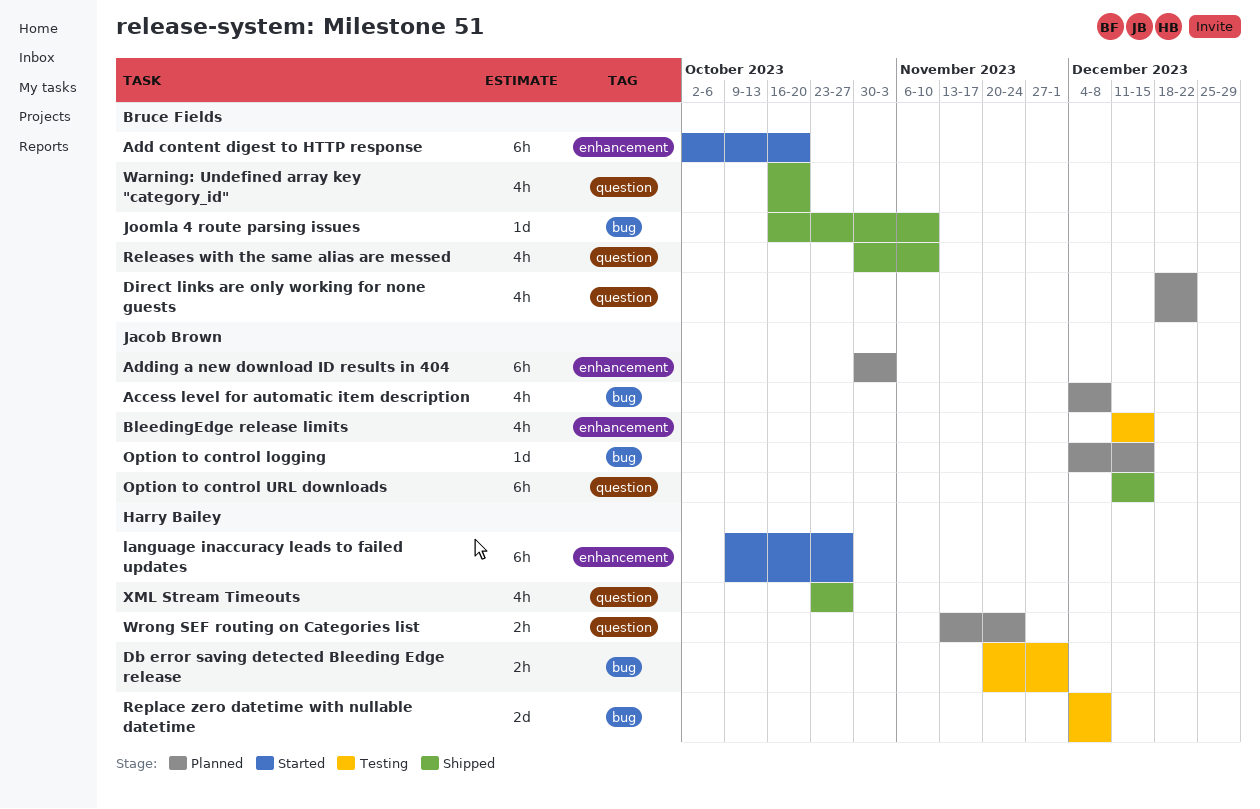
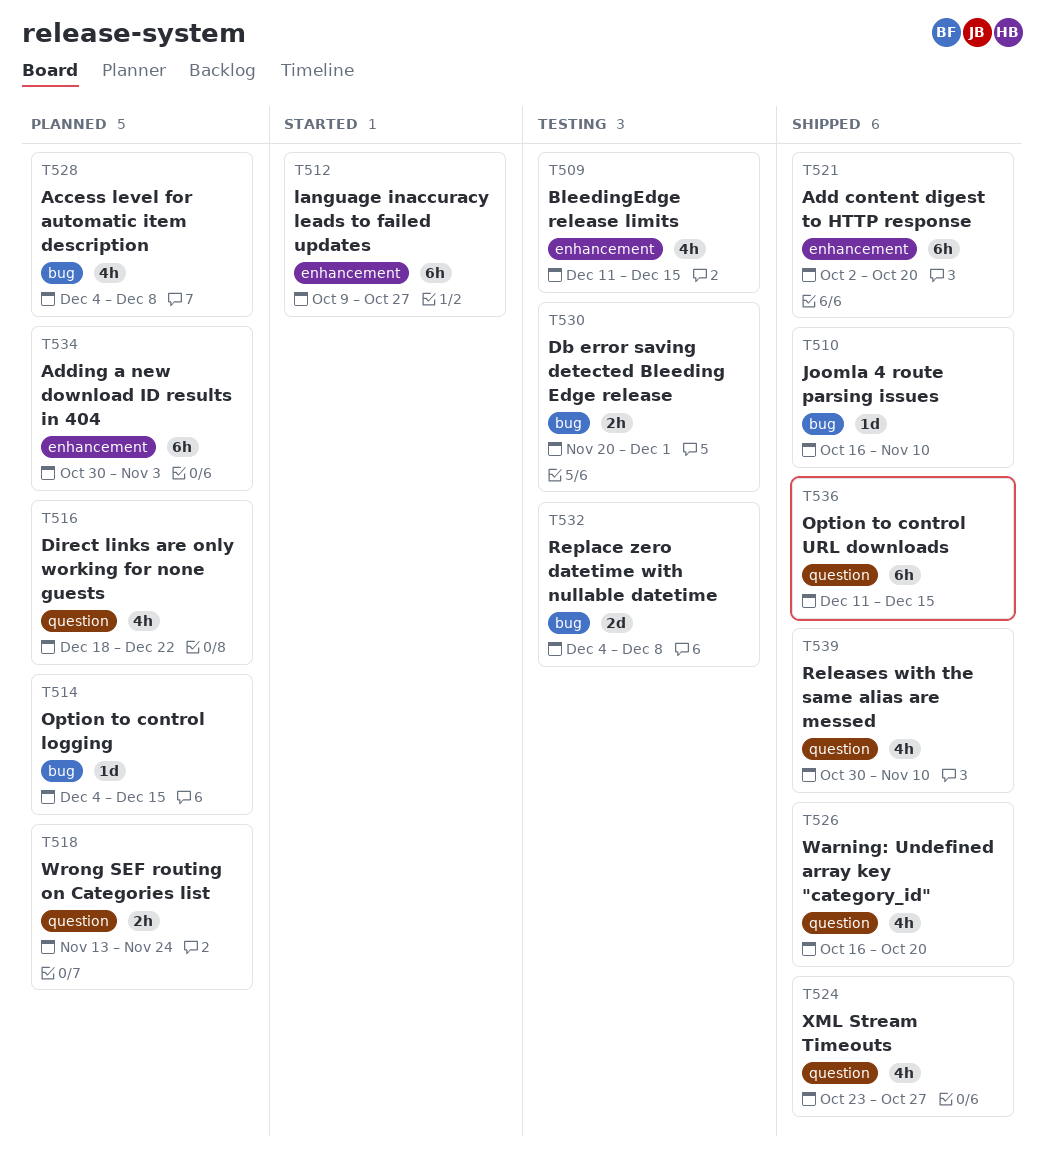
Add content digest to HTTP response, status: Started -> Shipped

